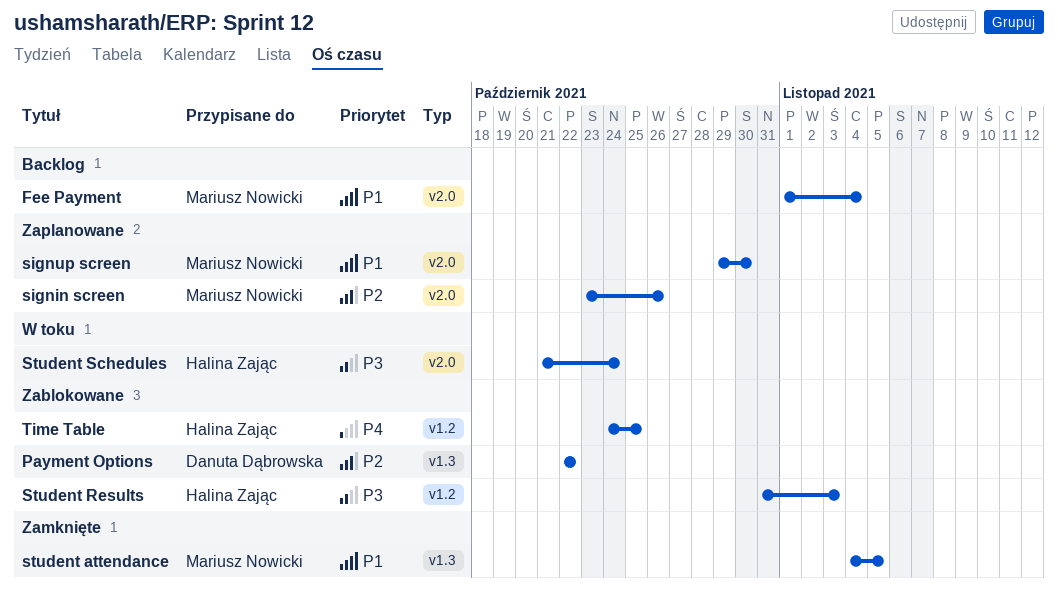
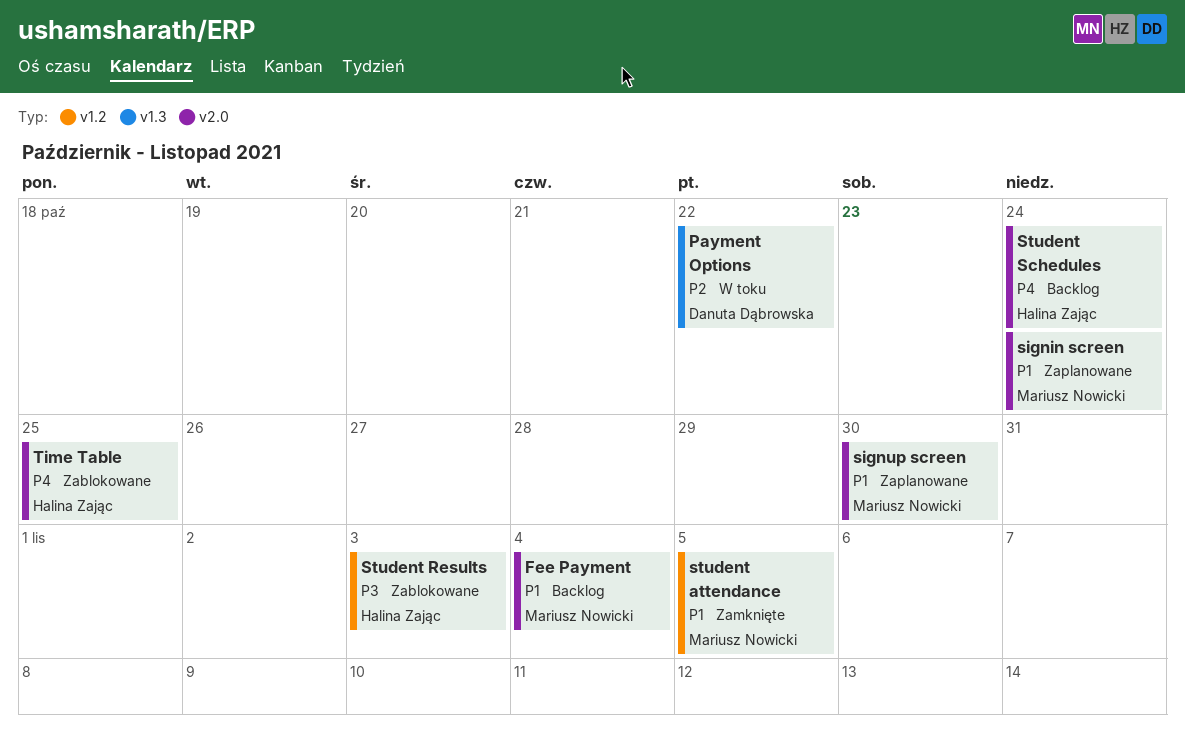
Payment Options, status: Zablokowane -> W toku
signin screen, priority: P2 -> P1
signin screen, due: Oct 26 -> Oct 24
student attendance, label: v1.3 -> v1.2
Student Schedules, status: W toku -> Backlog
Student Schedules, priority: P3 -> P4
Time Table, label: v1.2 -> v2.0

